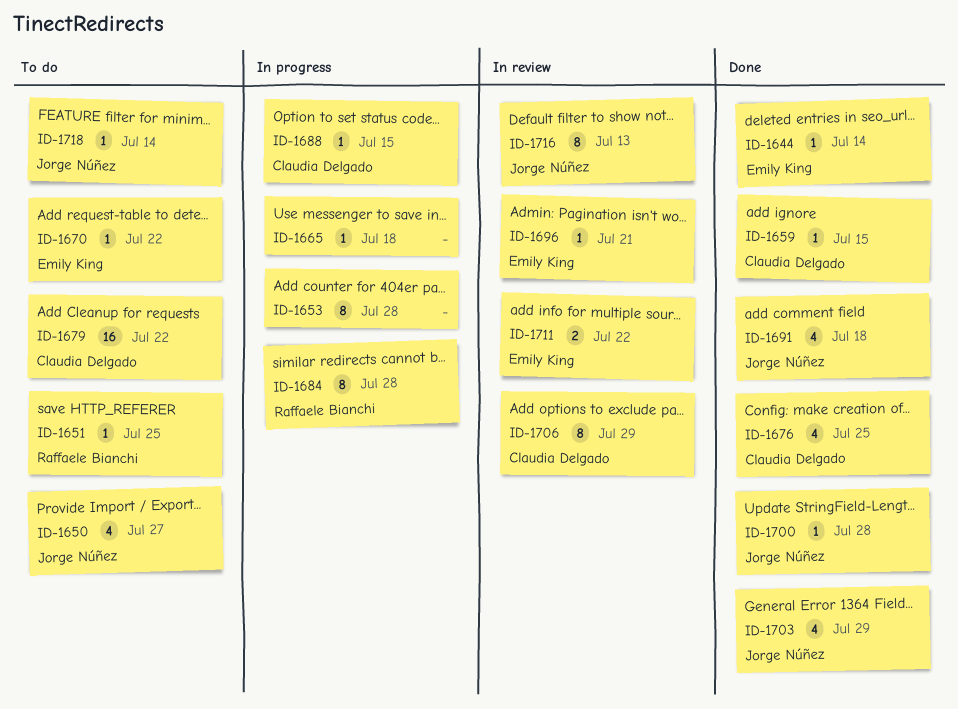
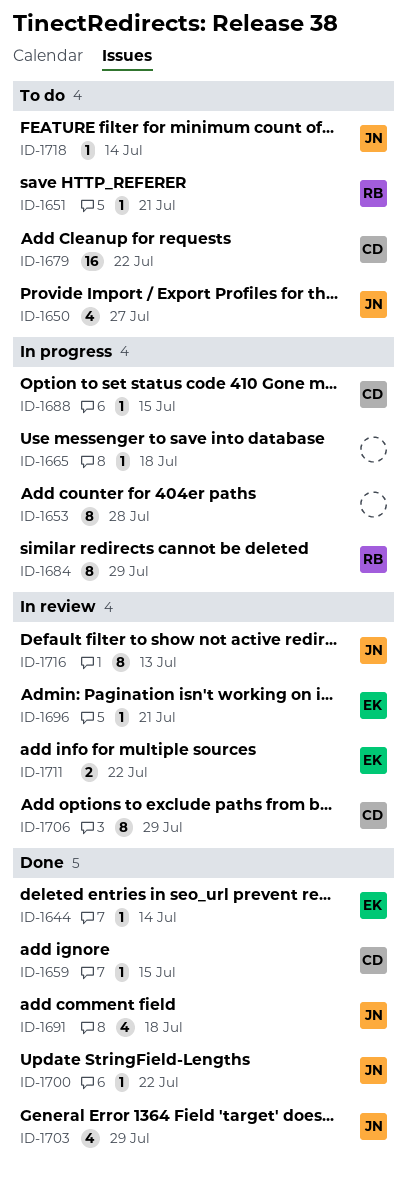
ID-1651, due: Jul 25 -> Jul 21
ID-1670: present -> none
ID-1676: present -> none
ID-1684, due: Jul 28 -> Jul 29
ID-1700, due: Jul 28 -> Jul 22

